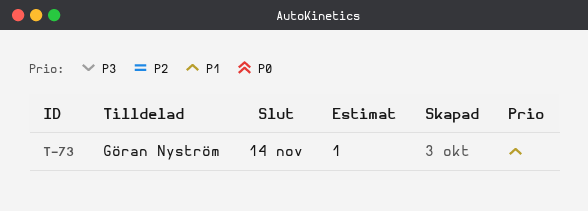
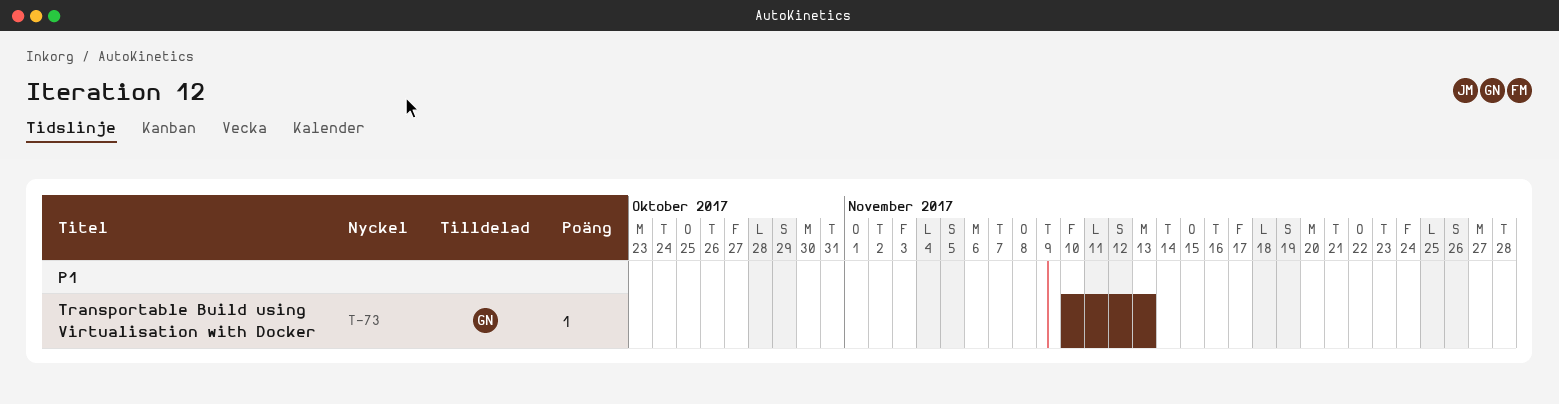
T-73, due: Nov 14 -> Nov 13

